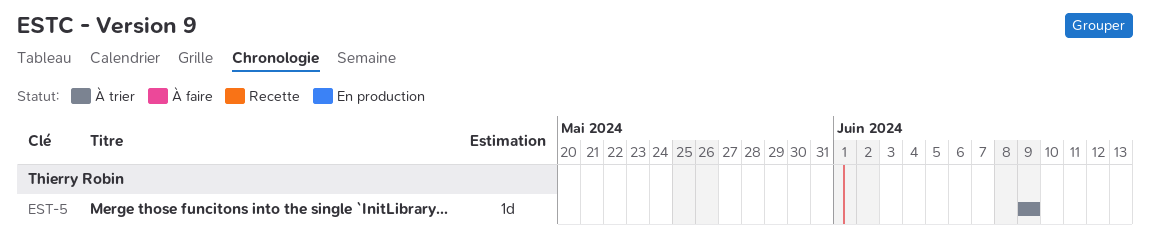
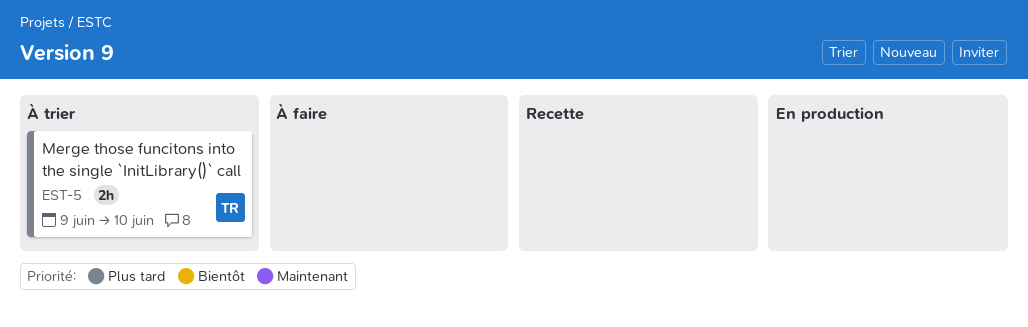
EST-5, estimate: 1d -> 2h
EST-5, due: Jun 9 -> Jun 10

